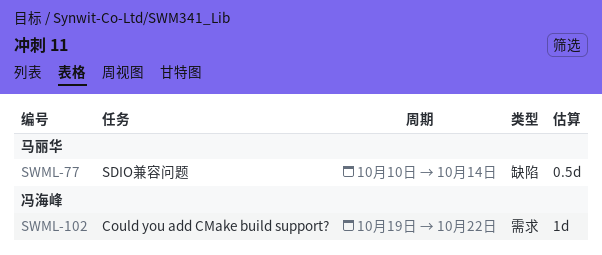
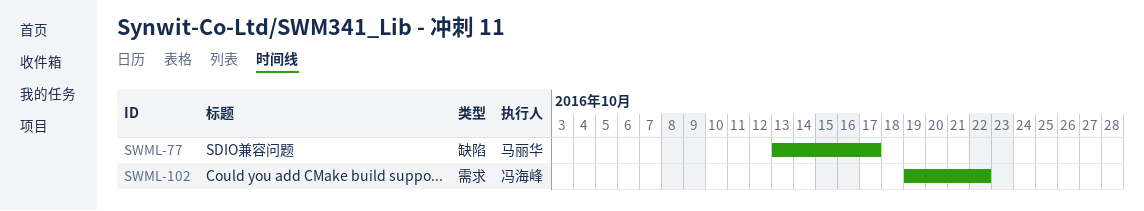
SWML-77, start: Oct 10 -> Oct 13
SWML-77, due: Oct 14 -> Oct 17

